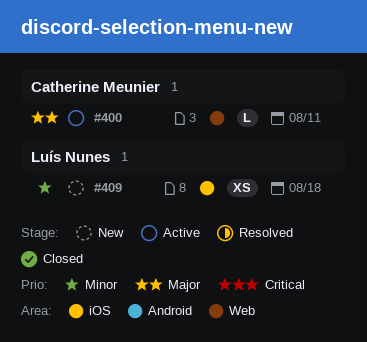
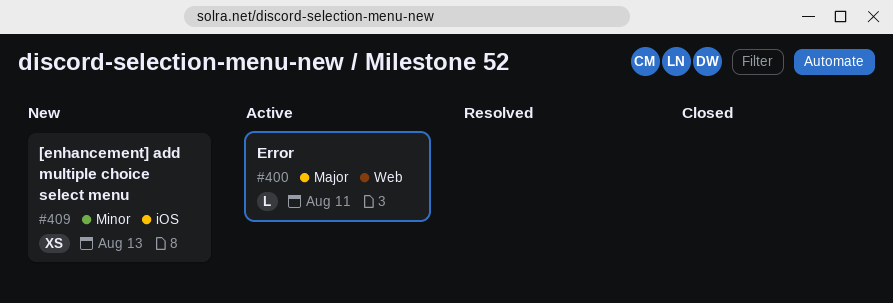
#409, due: Aug 18 -> Aug 13

